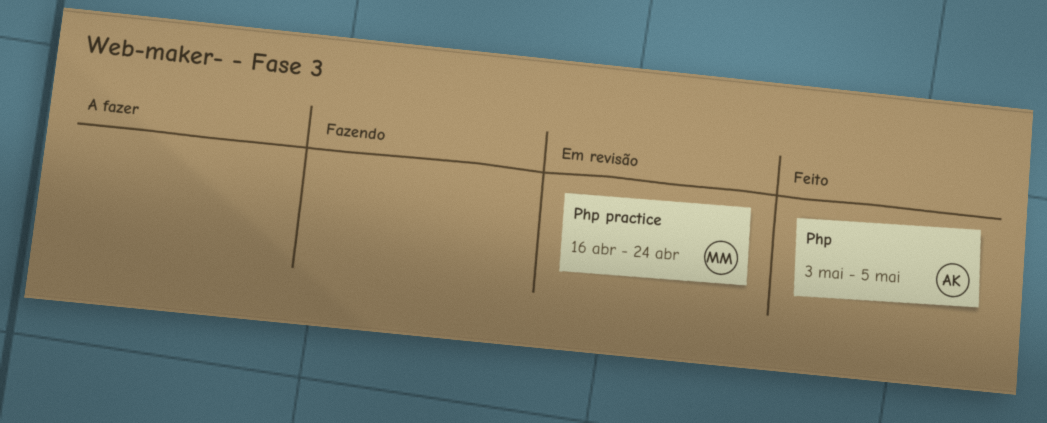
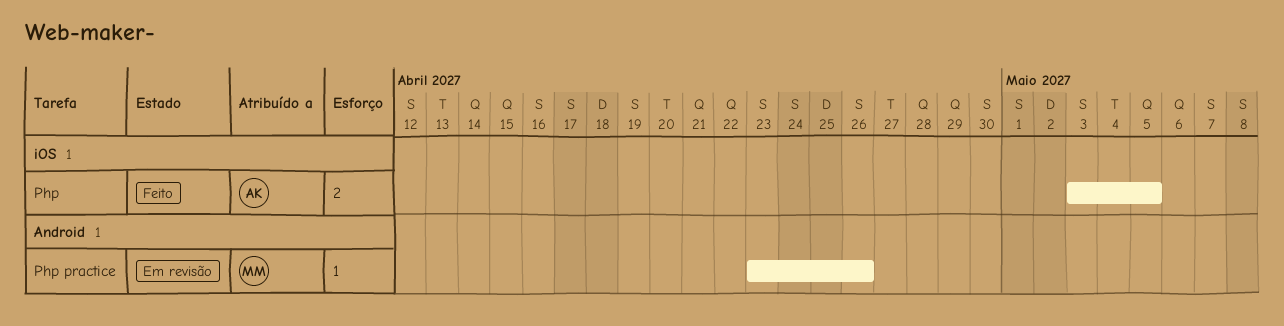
Php practice, start: Apr 16 -> Apr 23
Php practice, due: Apr 24 -> Apr 26

